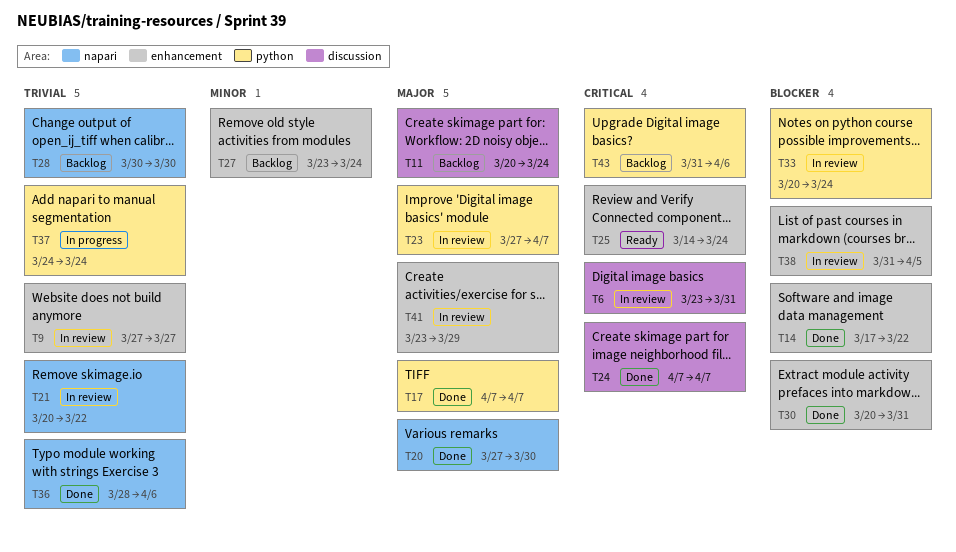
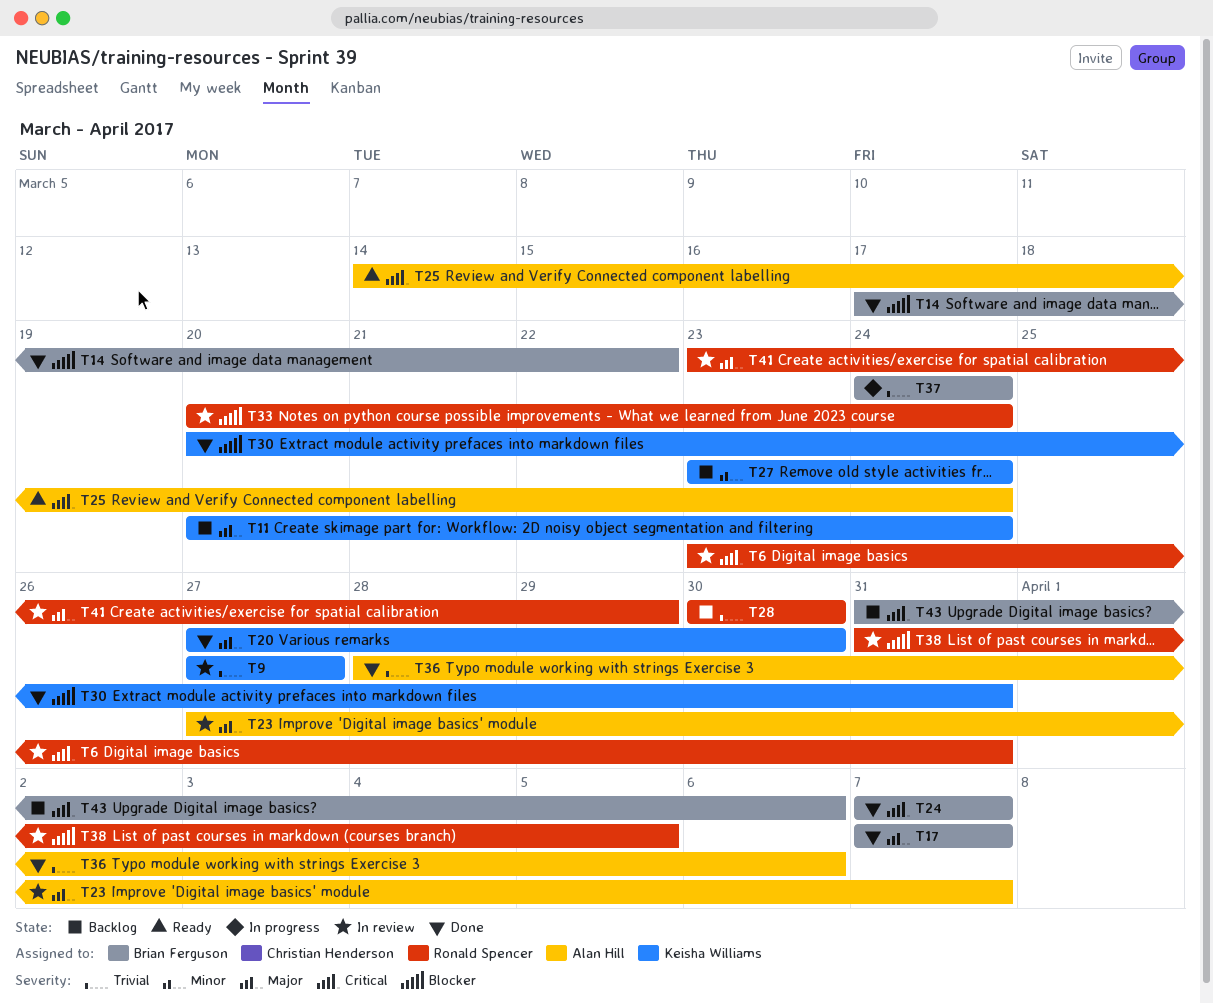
T21: present -> none

